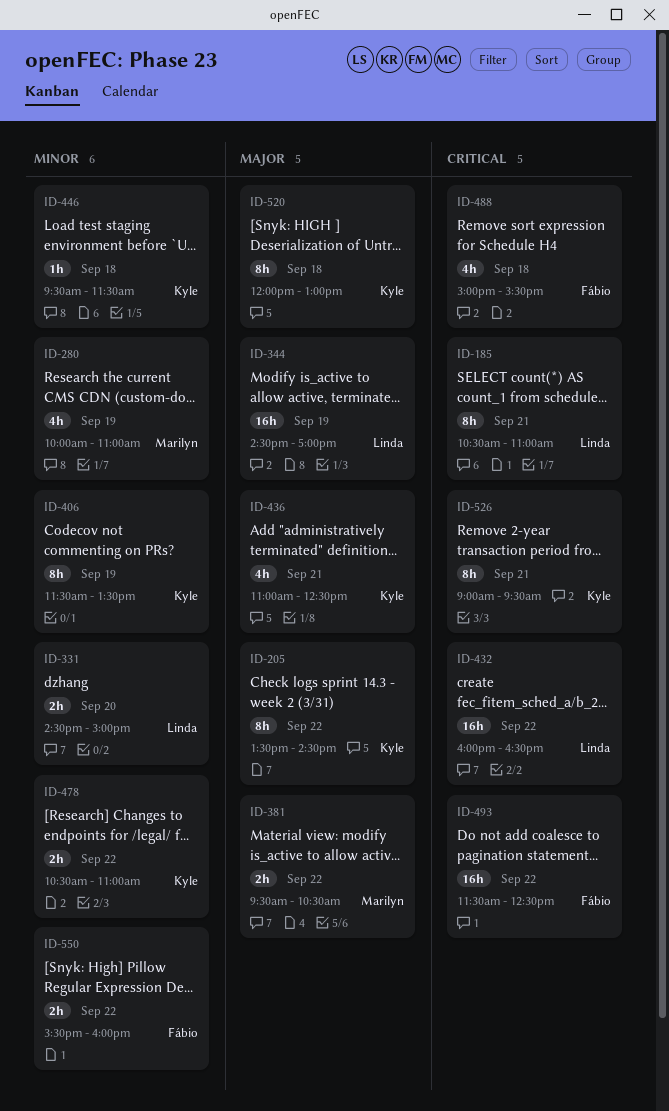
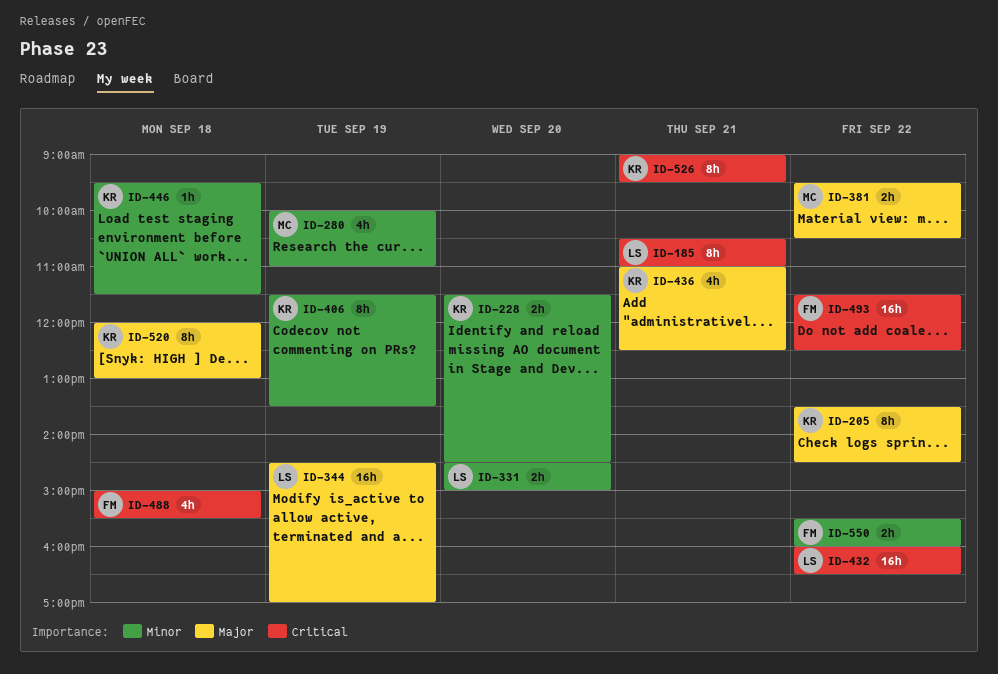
ID-228: none -> present
ID-478: present -> none

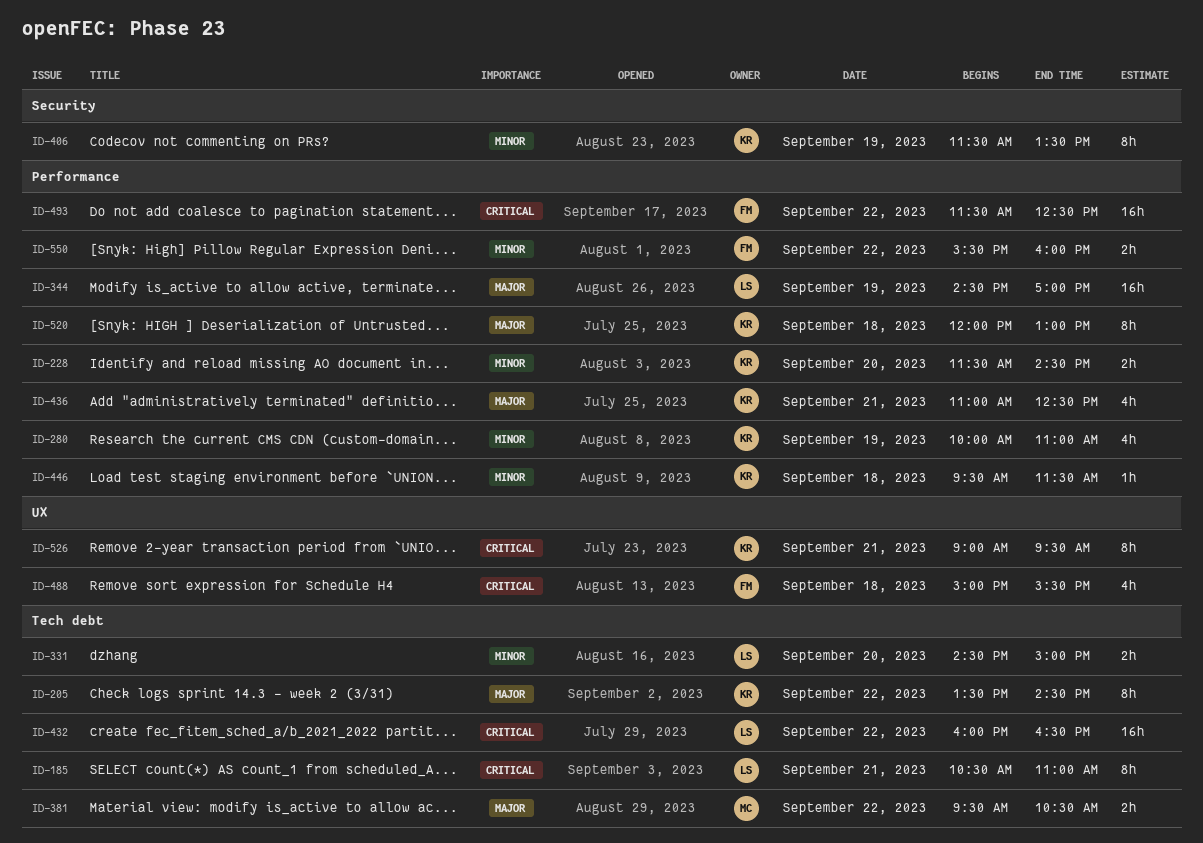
ID-280, owner: MC -> KR

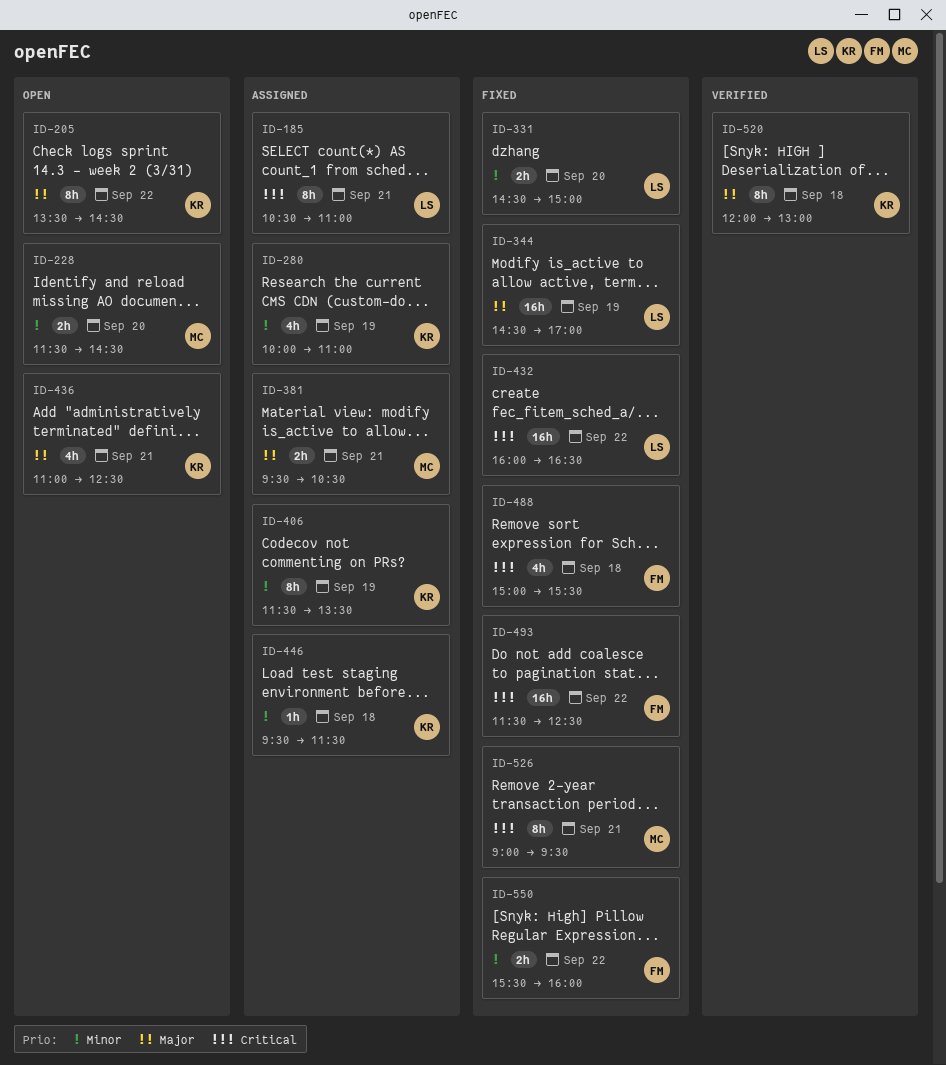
ID-228, owner: KR -> MC
ID-381, day: Sep 22 -> Sep 21
ID-526, owner: KR -> MC

